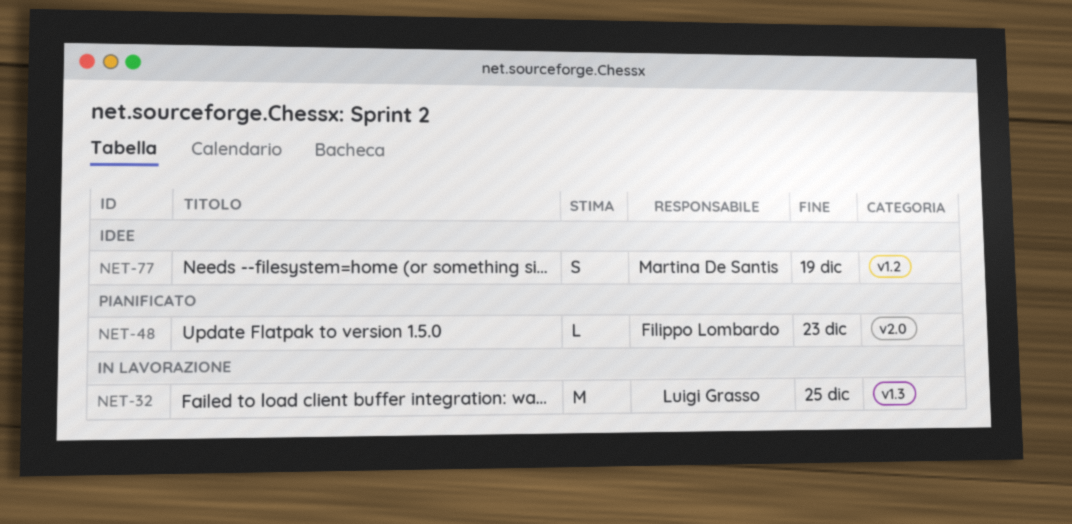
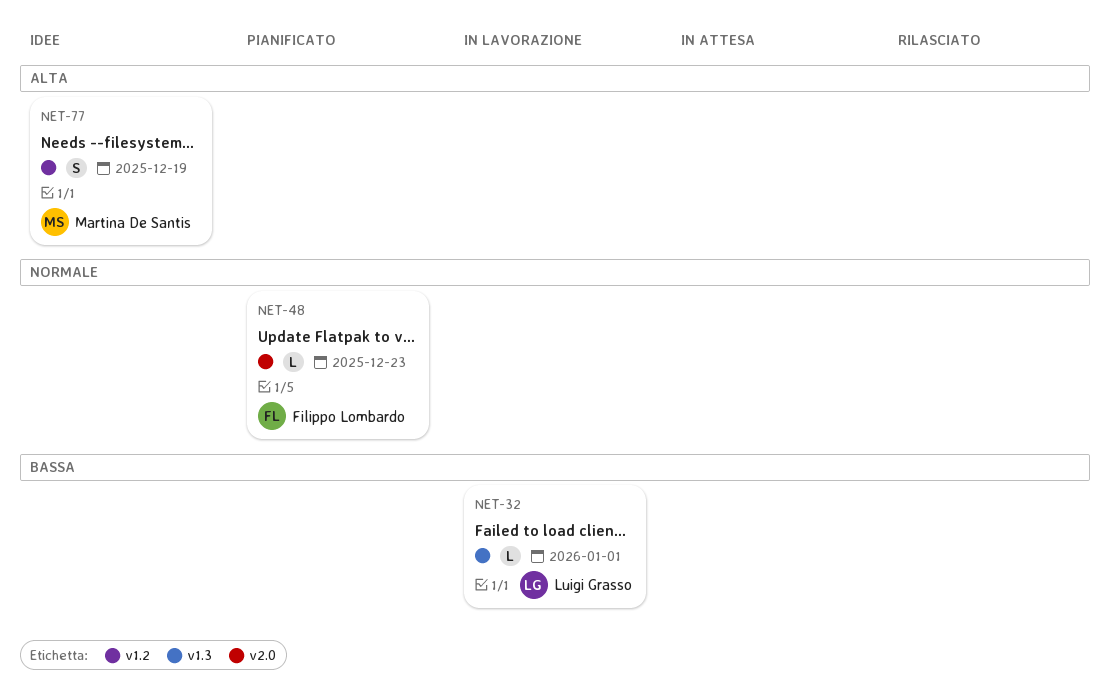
NET-32, estimate: M -> L
NET-32, due: Dec 25 -> Jan 1

